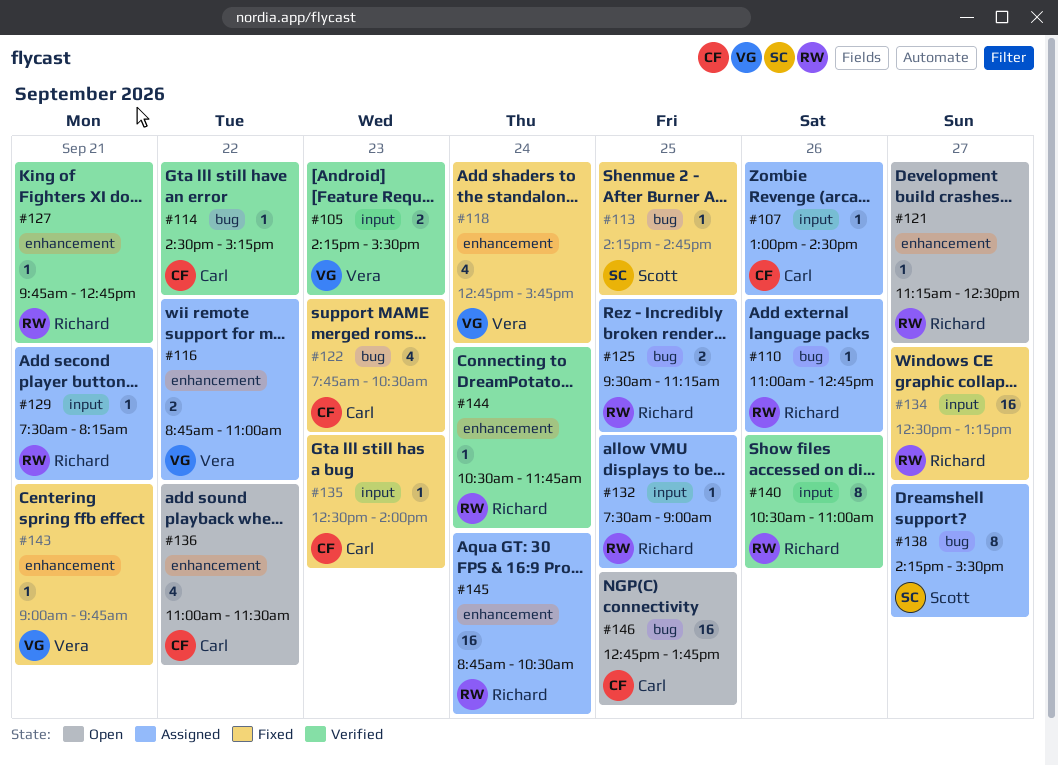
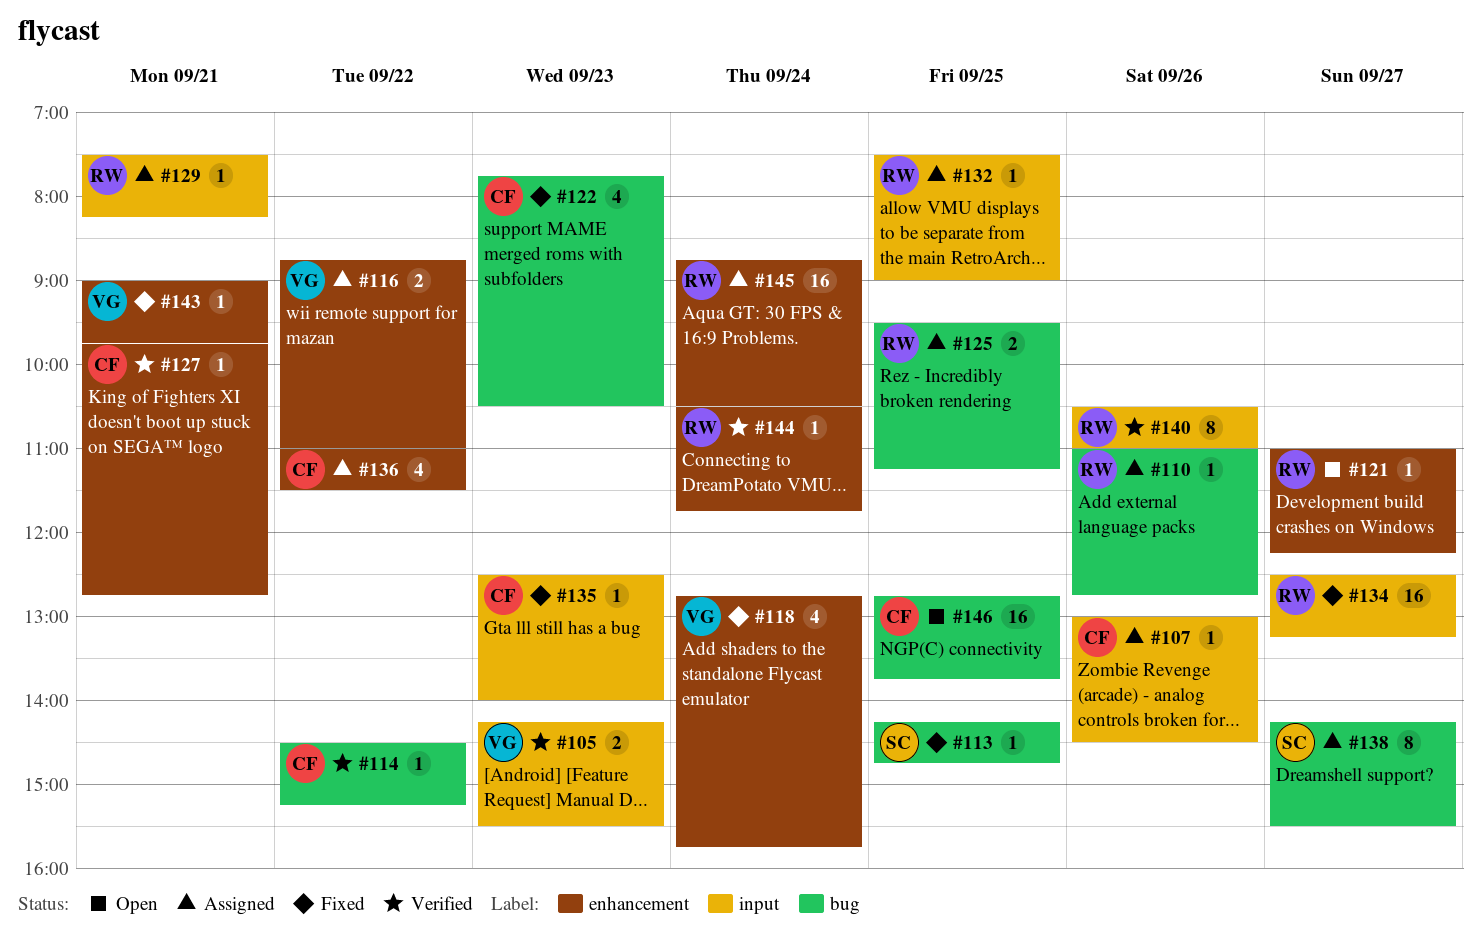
#121, begins: 11:15 -> 11:00
#121, ends: 12:30 -> 12:15
#127, owner: Richard -> Carl
#136, status: Open -> Assigned

